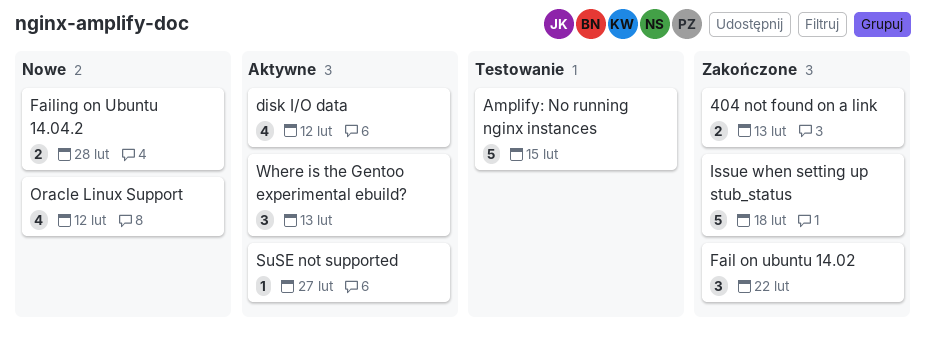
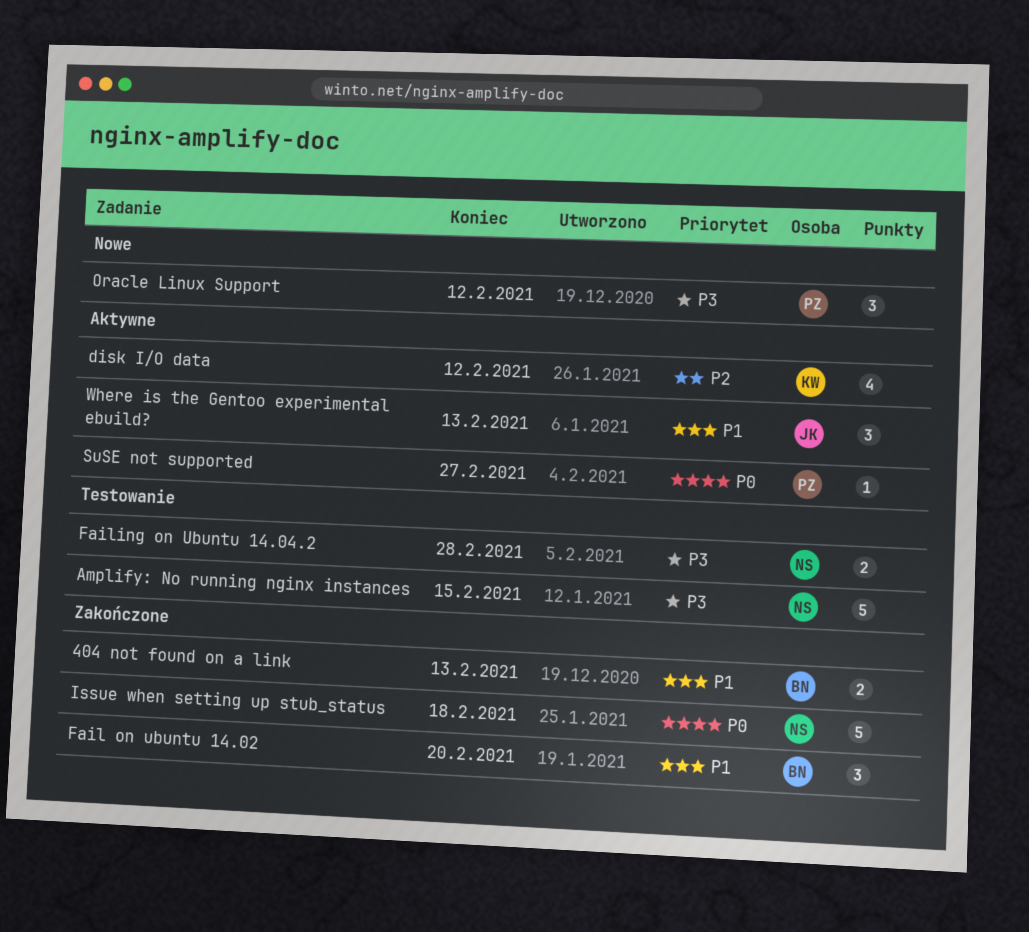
Fail on ubuntu 14.02, due: Feb 22 -> Feb 20
Failing on Ubuntu 14.04.2, status: Nowe -> Testowanie
Oracle Linux Support, estimate: 4 -> 3

